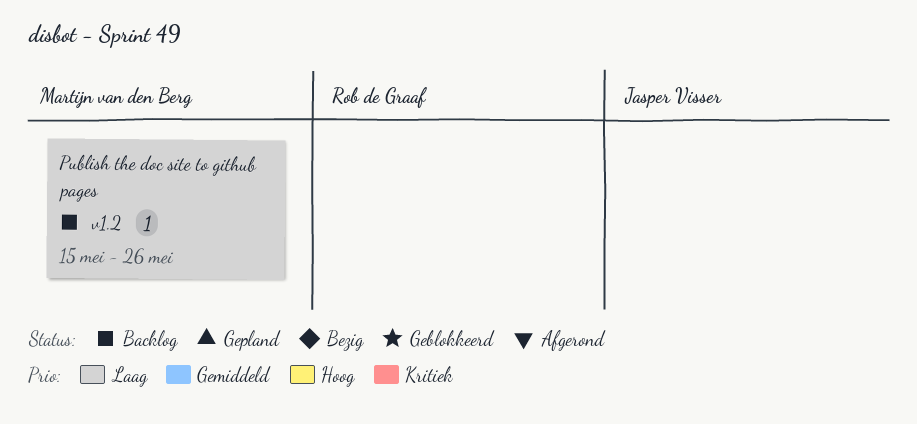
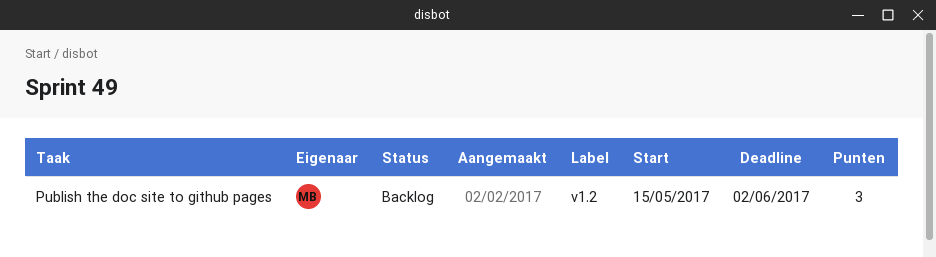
Publish the doc site to github pages, estimate: 1 -> 3
Publish the doc site to github pages, due: May 26 -> Jun 2

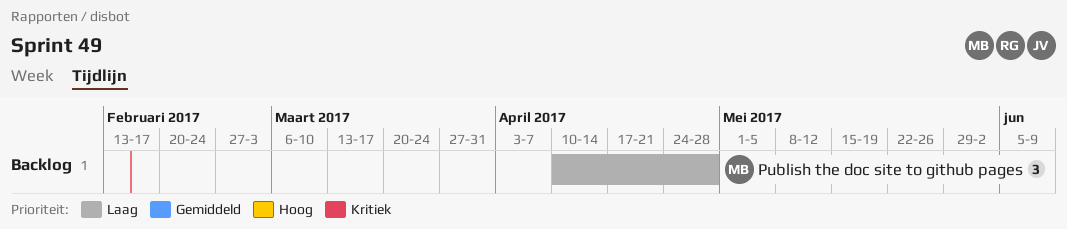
Publish the doc site to github pages, start: May 15 -> Apr 10
Publish the doc site to github pages, due: Jun 2 -> Apr 28

